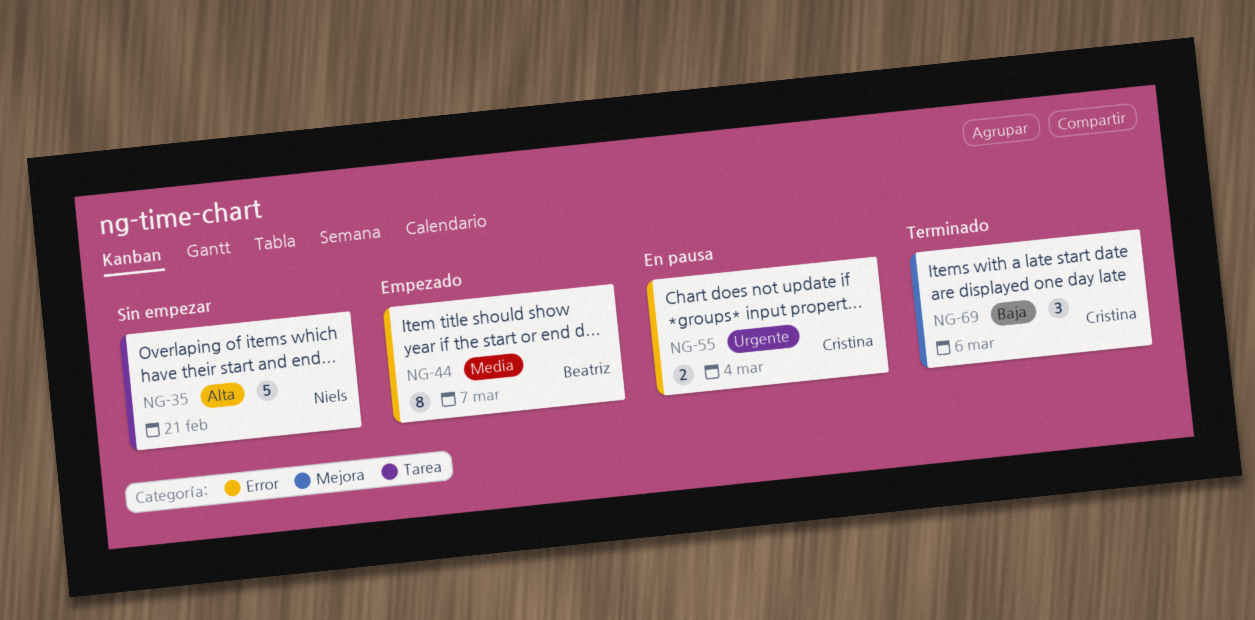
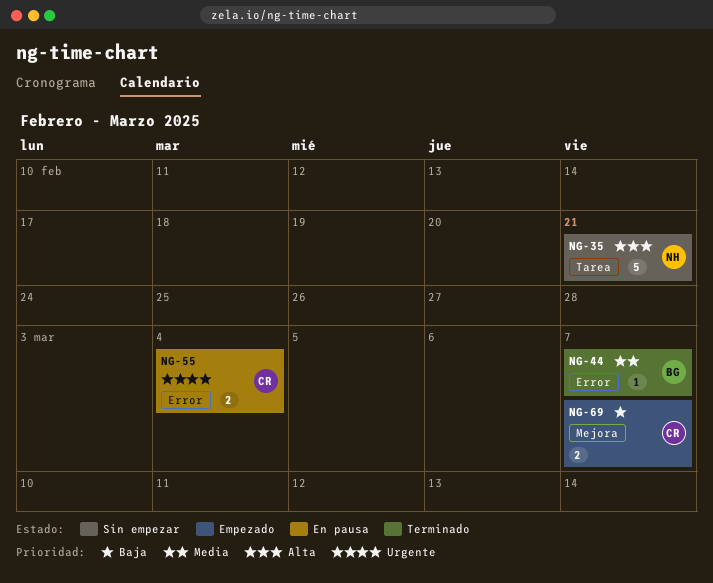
NG-44, status: Empezado -> Terminado
NG-44, estimate: 8 -> 1
NG-69, status: Terminado -> Empezado
NG-69, estimate: 3 -> 2
NG-69, due: Mar 6 -> Mar 7

